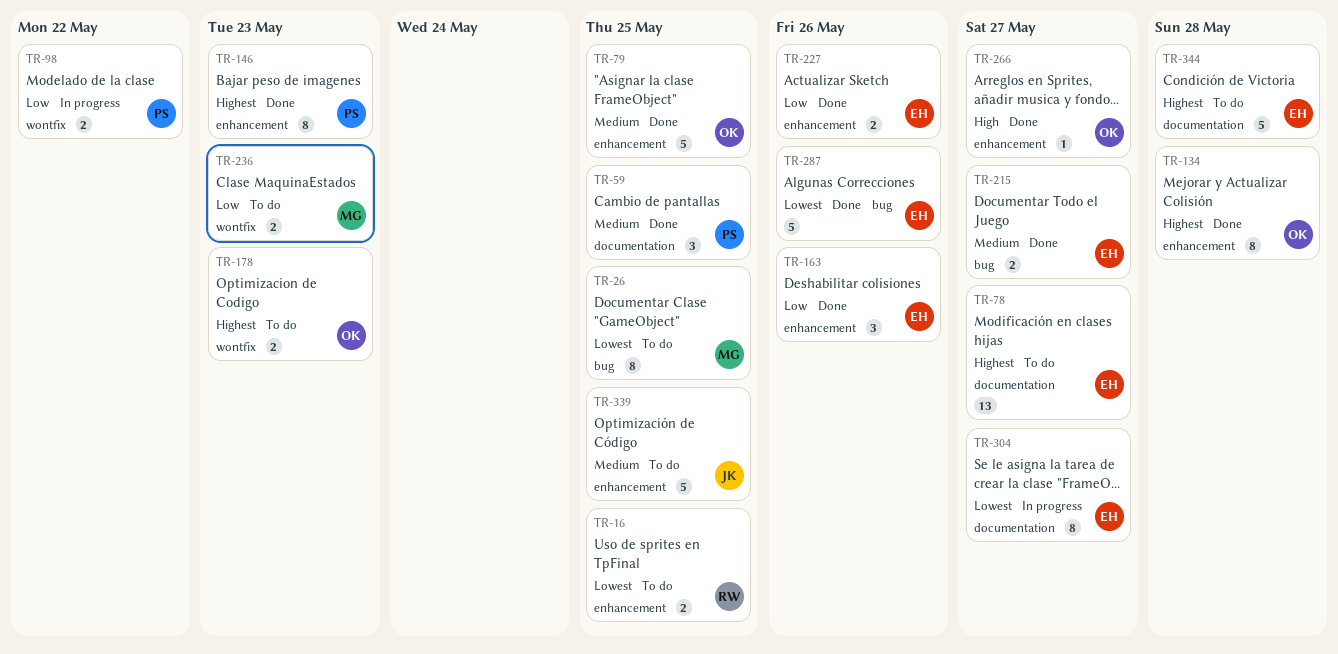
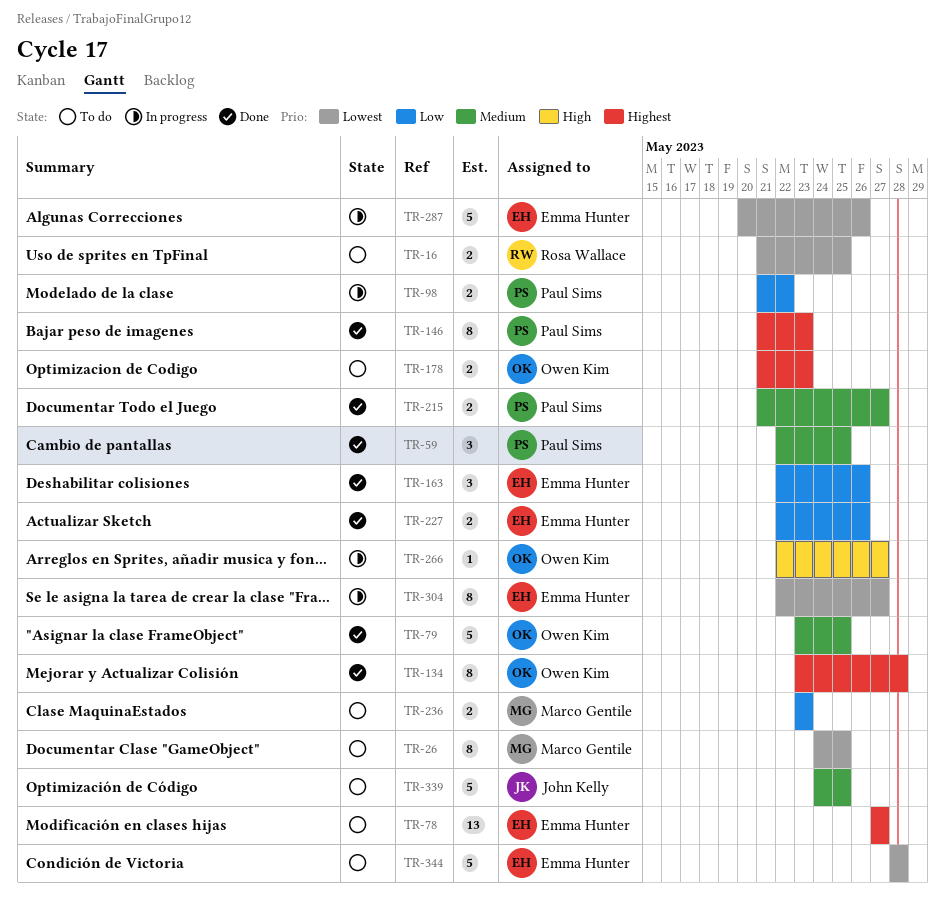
TR-215, owner: Emma Hunter -> Paul Sims
TR-266, status: Done -> In progress
TR-287, status: Done -> In progress
TR-344, priority: Highest -> Lowest

